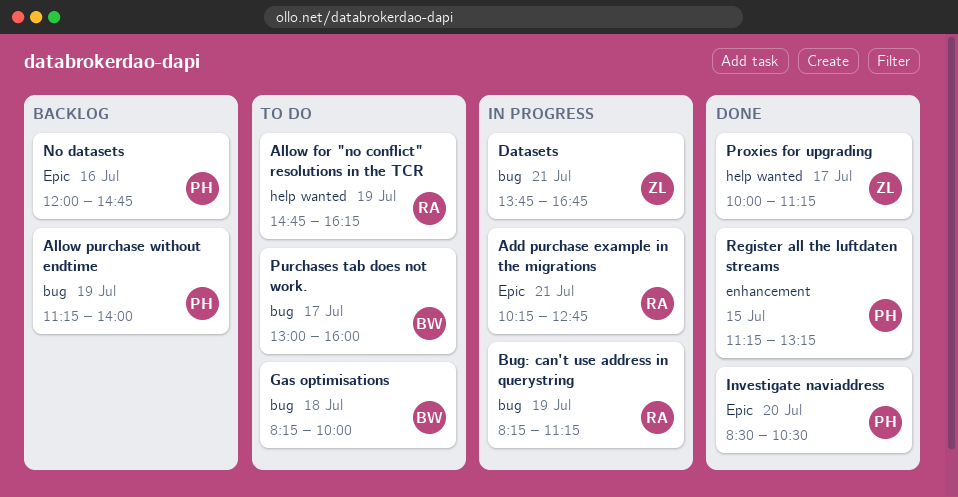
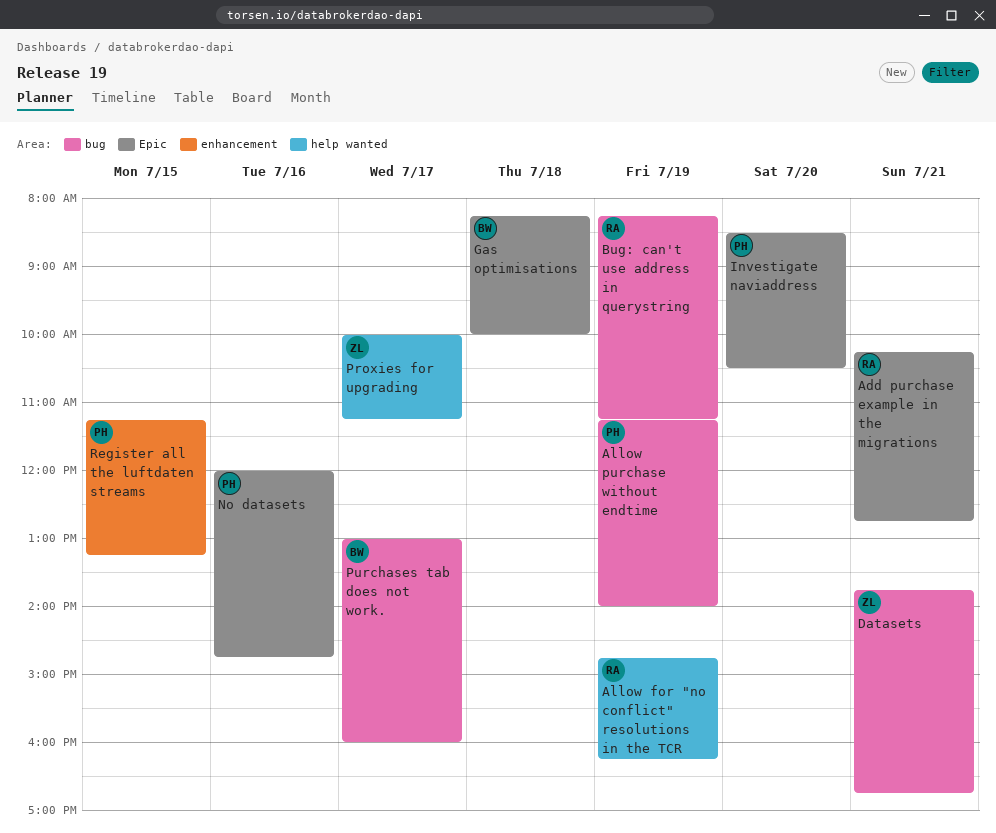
Gas optimisations, label: bug -> Epic

